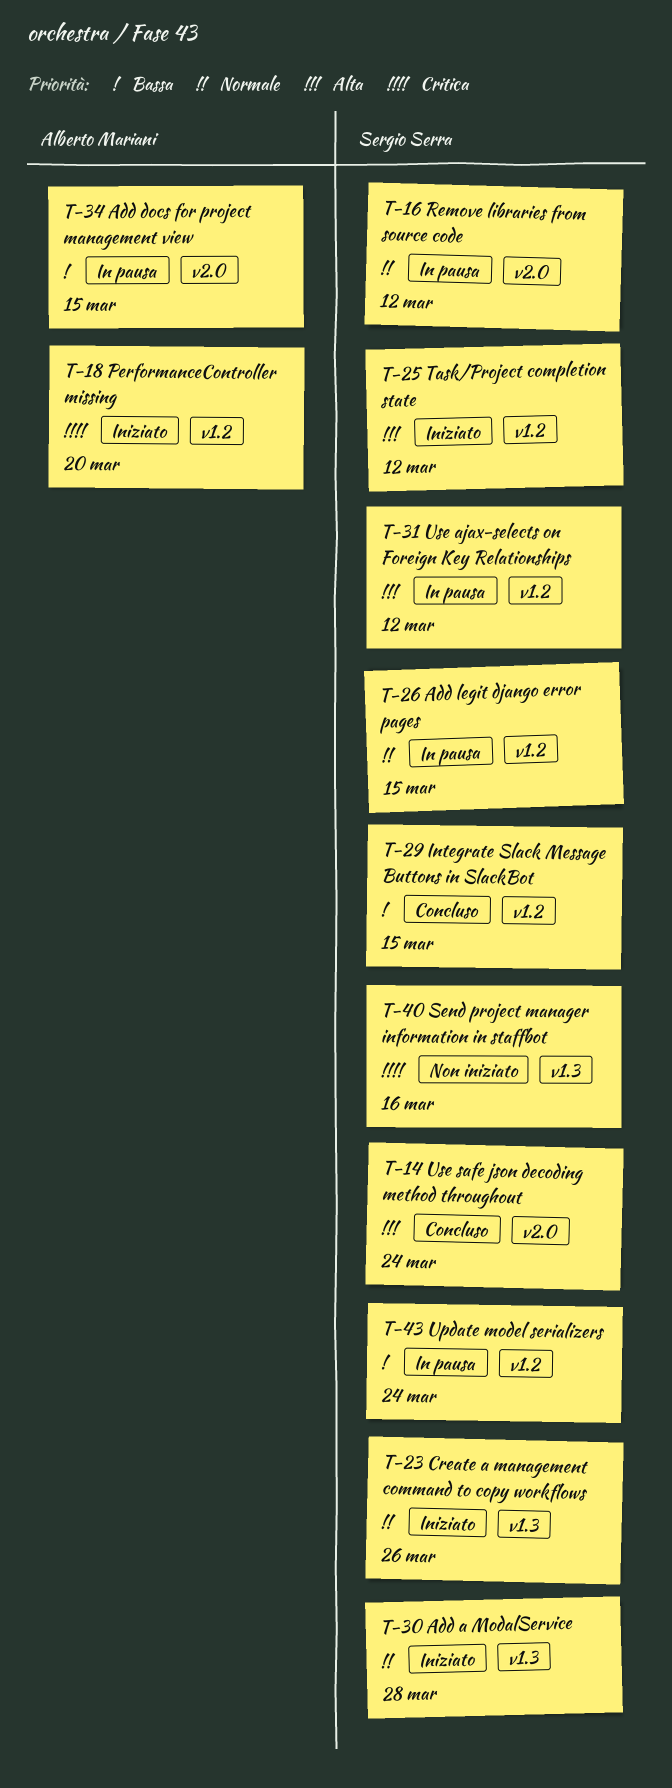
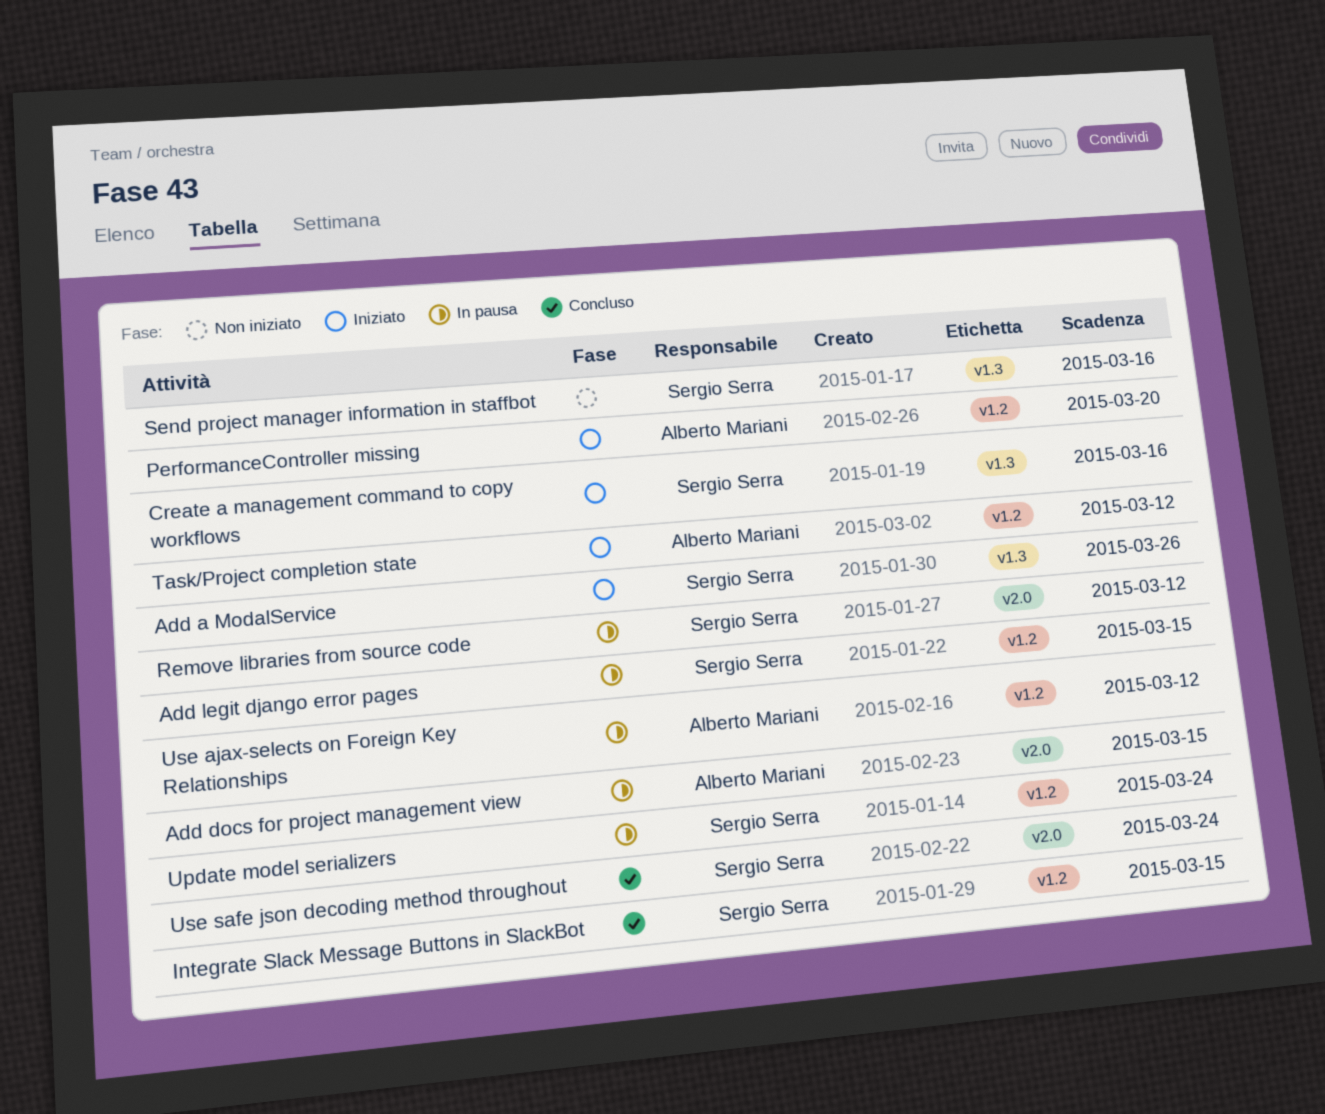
Add a ModalService, due: Mar 28 -> Mar 26
Create a management command to copy workflows, due: Mar 26 -> Mar 16
Task/Project completion state, owner: Sergio Serra -> Alberto Mariani
Use ajax-selects on Foreign Key Relationships, owner: Sergio Serra -> Alberto Mariani

